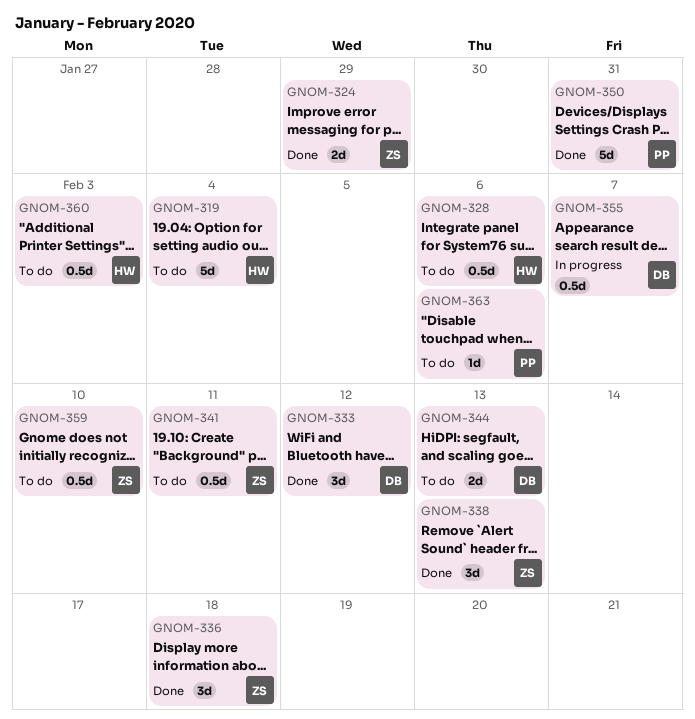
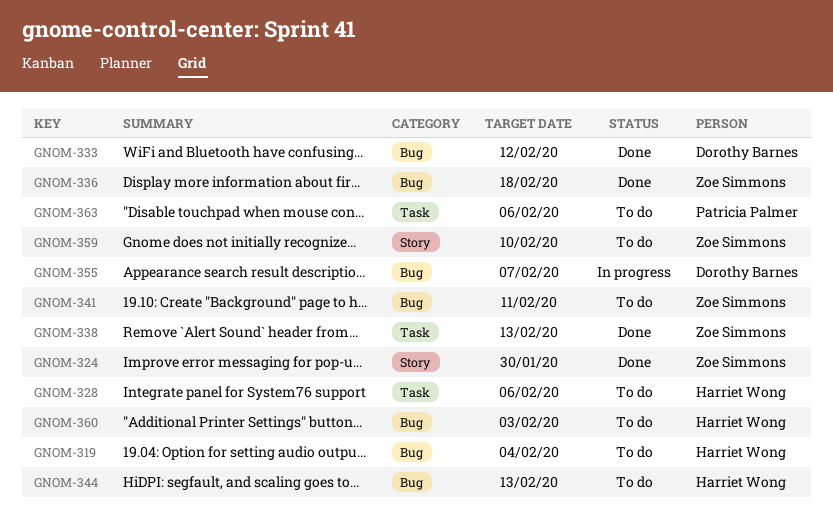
GNOM-324, due: Jan 29 -> Jan 30
GNOM-344, owner: Dorothy Barnes -> Harriet Wong
GNOM-350: present -> none

